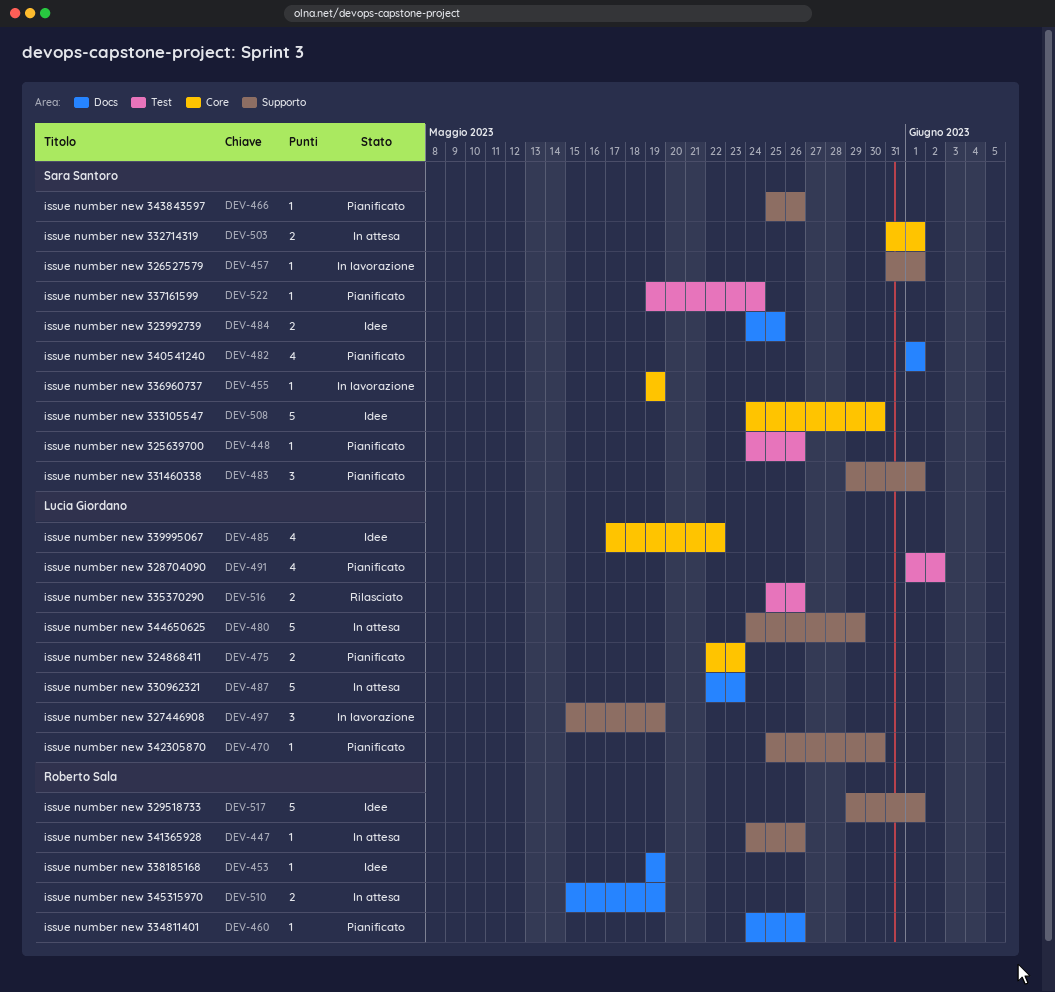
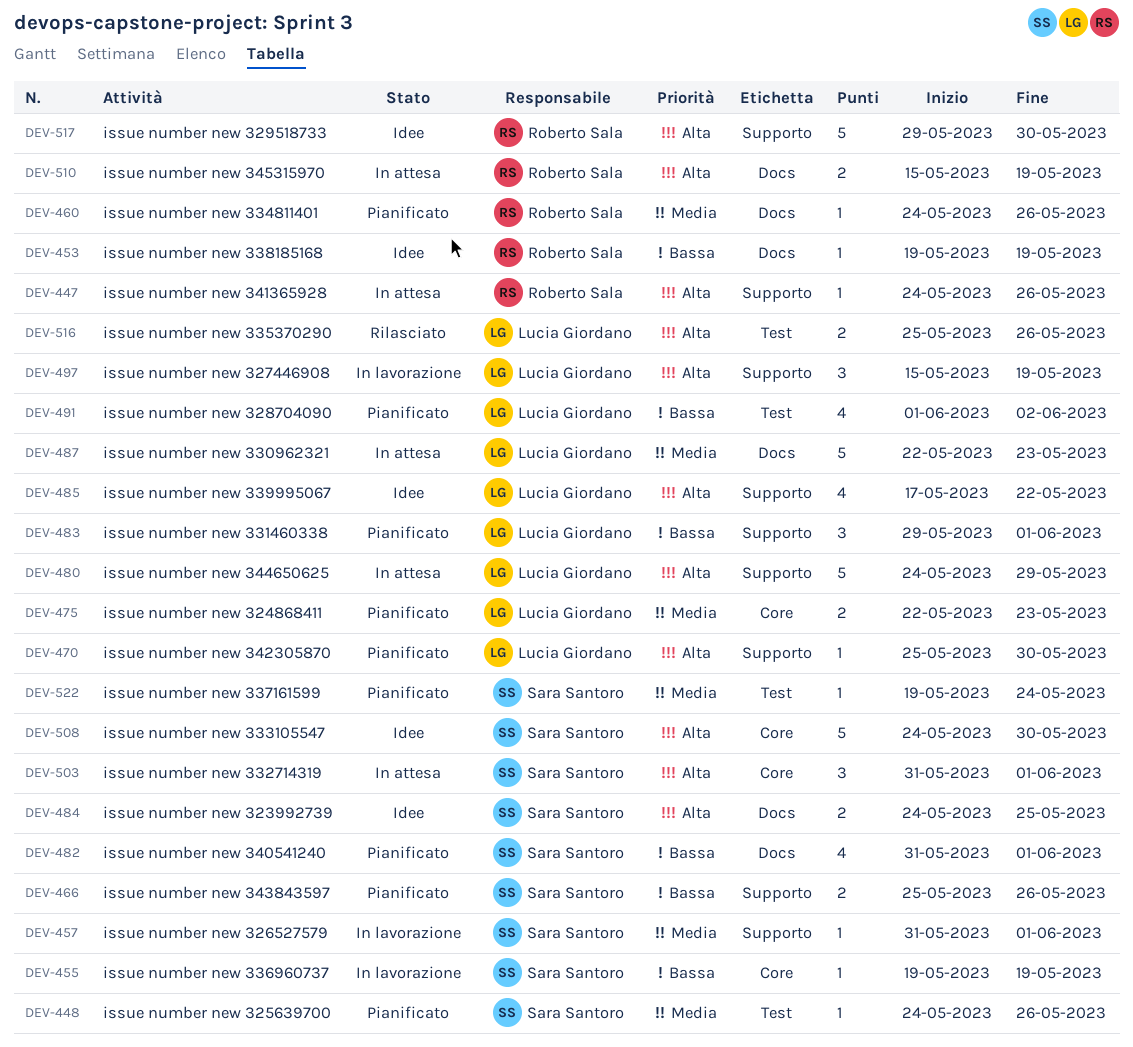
DEV-466, estimate: 1 -> 2
DEV-482, start: Jun 1 -> May 31
DEV-483, owner: Sara Santoro -> Lucia Giordano
DEV-485, label: Core -> Supporto
DEV-503, estimate: 2 -> 3
DEV-517, due: Jun 1 -> May 30

